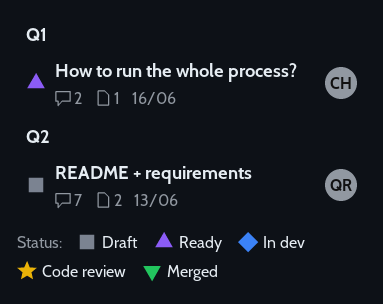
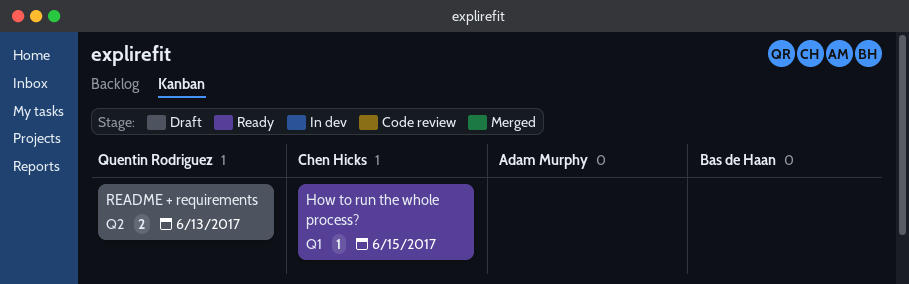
How to run the whole process?, due: Jun 16 -> Jun 15

